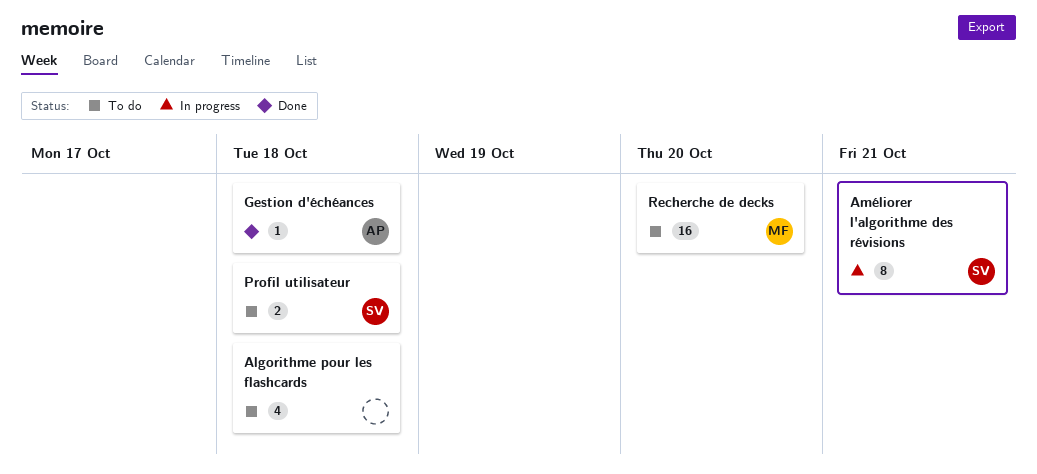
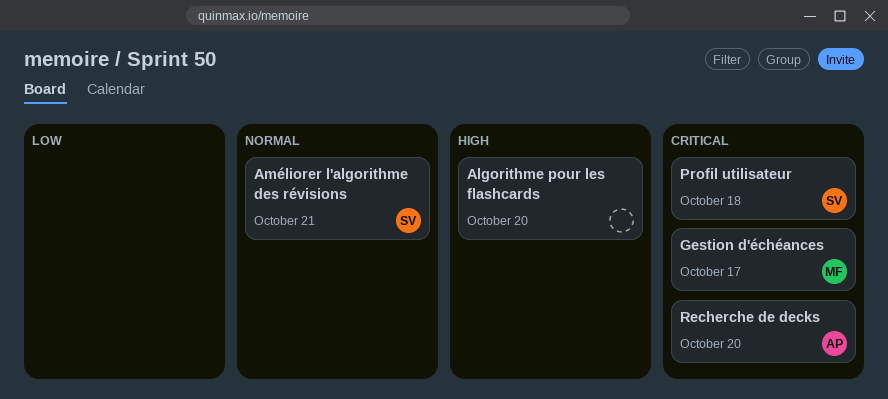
Algorithme pour les flashcards, due: Oct 18 -> Oct 20
Gestion d'échéances, owner: AP -> MF
Gestion d'échéances, due: Oct 18 -> Oct 17
Recherche de decks, owner: MF -> AP

